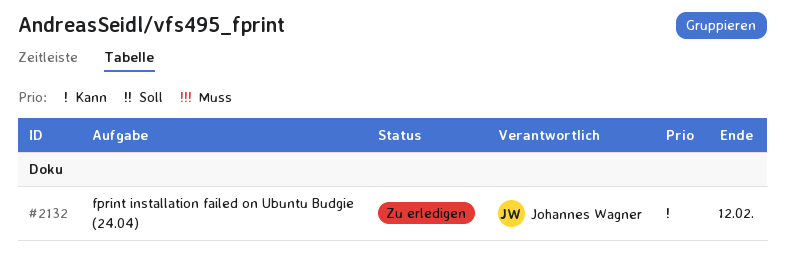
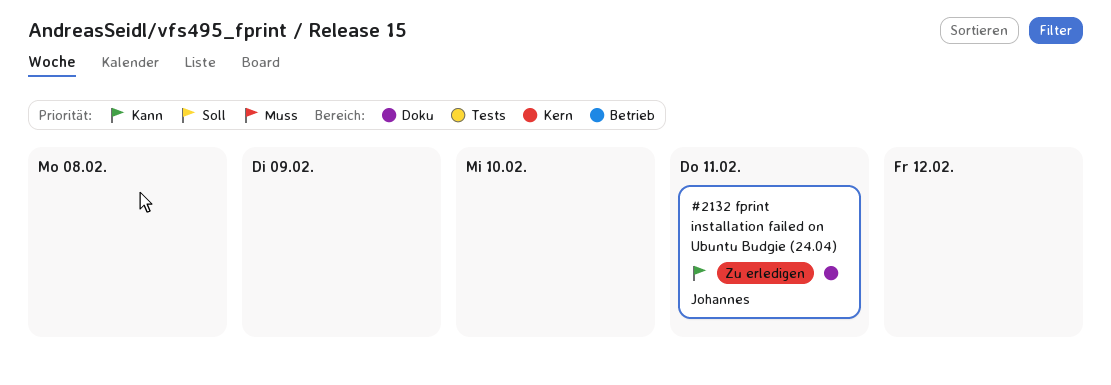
#2132, due: Feb 12 -> Feb 11

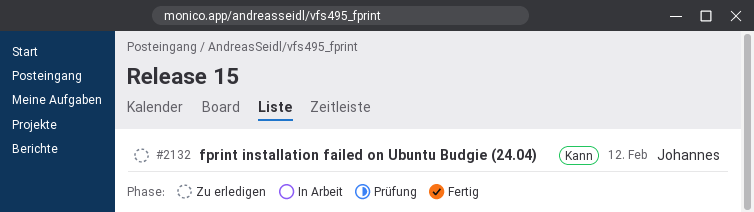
#2132, due: Feb 11 -> Feb 12

